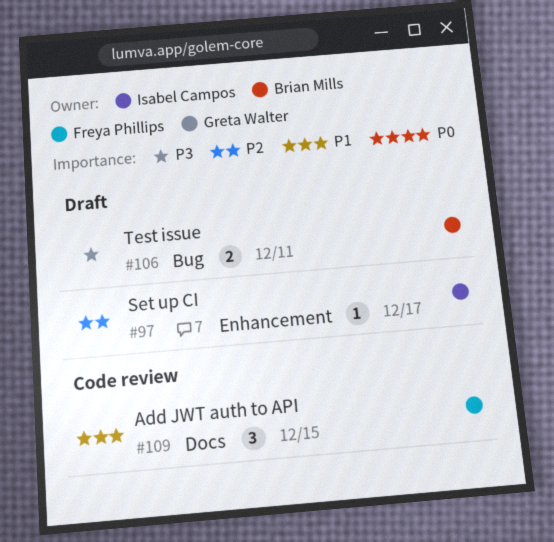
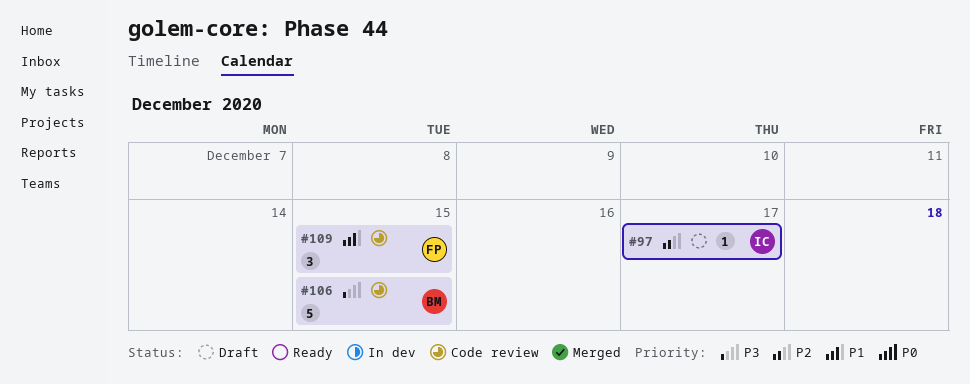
#106, status: Draft -> Code review
#106, estimate: 2 -> 5
#106, due: Dec 11 -> Dec 15

